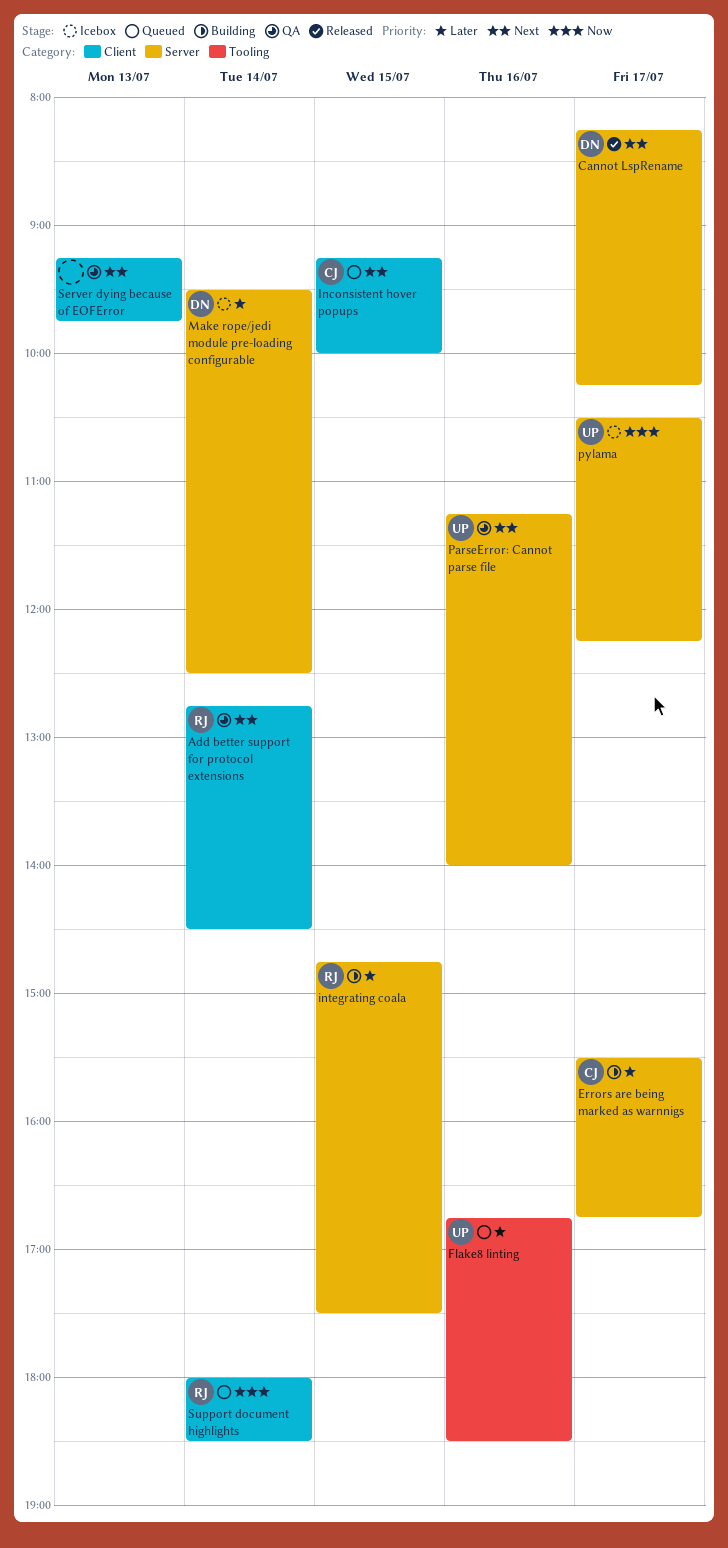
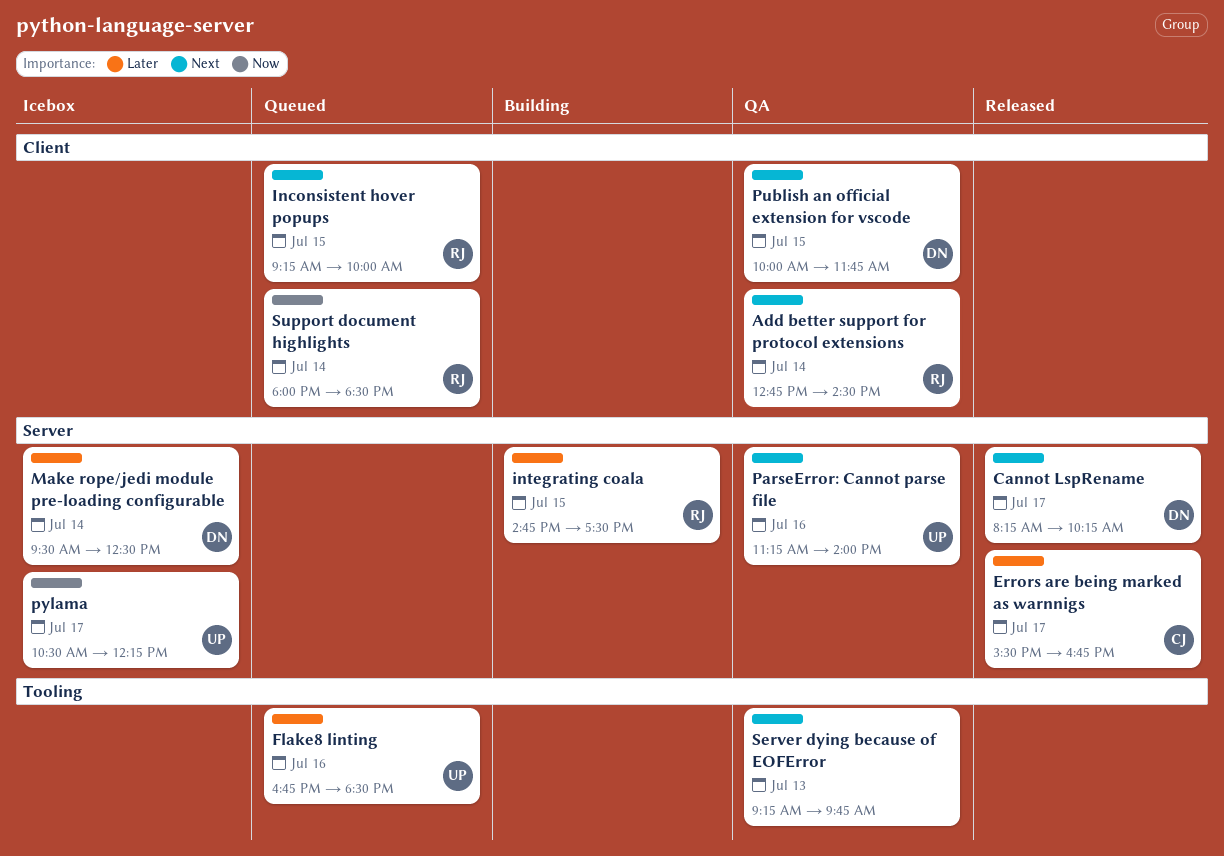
Errors are being marked as warnnigs, status: Building -> Released
Inconsistent hover popups, owner: CJ -> RJ
Publish an official extension for vscode: none -> present
Server dying because of EOFError, label: Client -> Tooling

